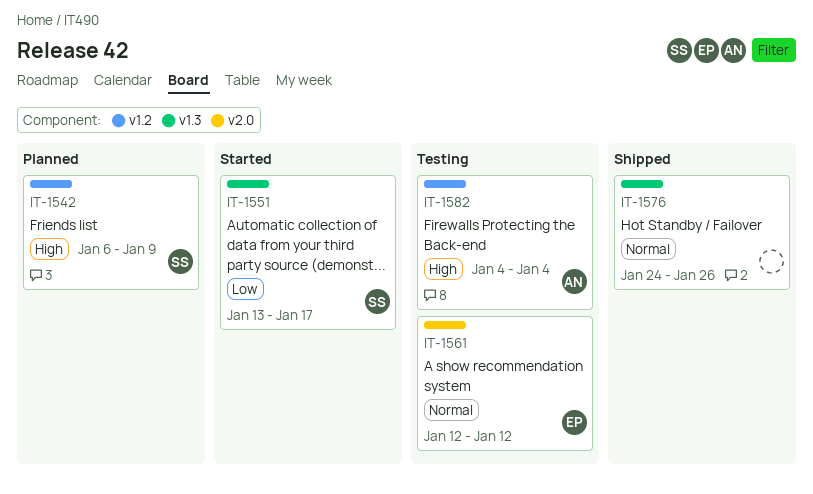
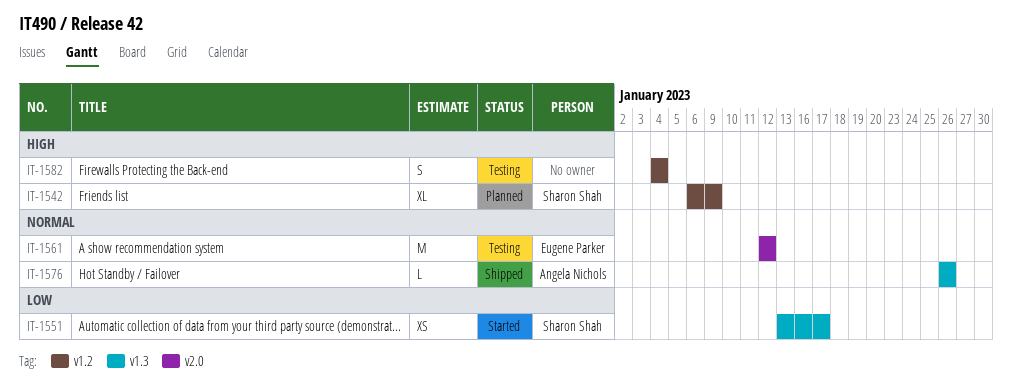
IT-1576, owner: none -> Angela Nichols
IT-1576, start: Jan 24 -> Jan 26
IT-1582, owner: Angela Nichols -> none

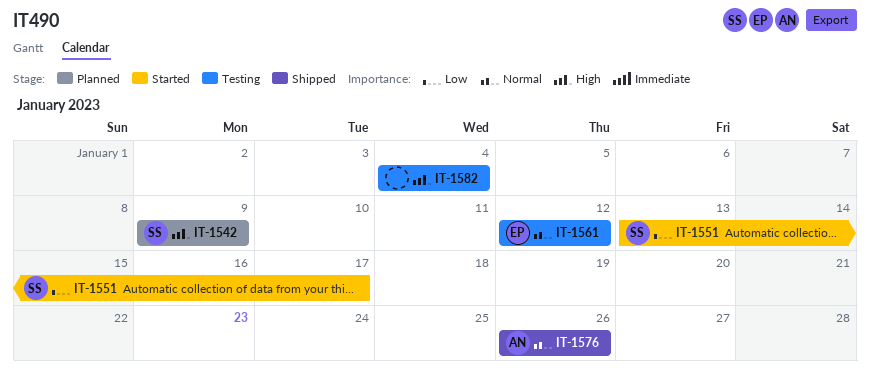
IT-1542, start: Jan 6 -> Jan 9

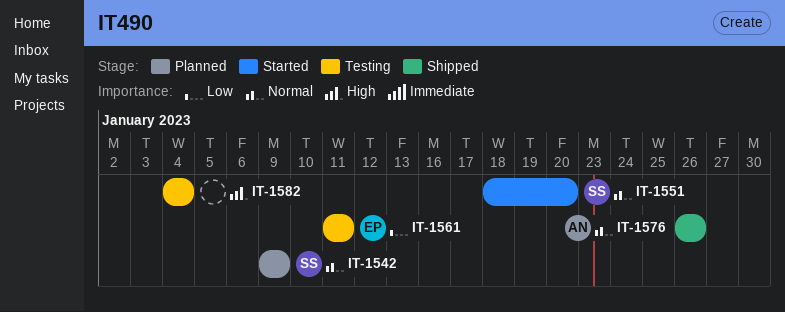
IT-1542, priority: High -> Normal
IT-1551, priority: Low -> Normal
IT-1551, start: Jan 13 -> Jan 18
IT-1551, due: Jan 17 -> Jan 20
IT-1561, priority: Normal -> Low
IT-1561, start: Jan 12 -> Jan 11
IT-1561, due: Jan 12 -> Jan 11

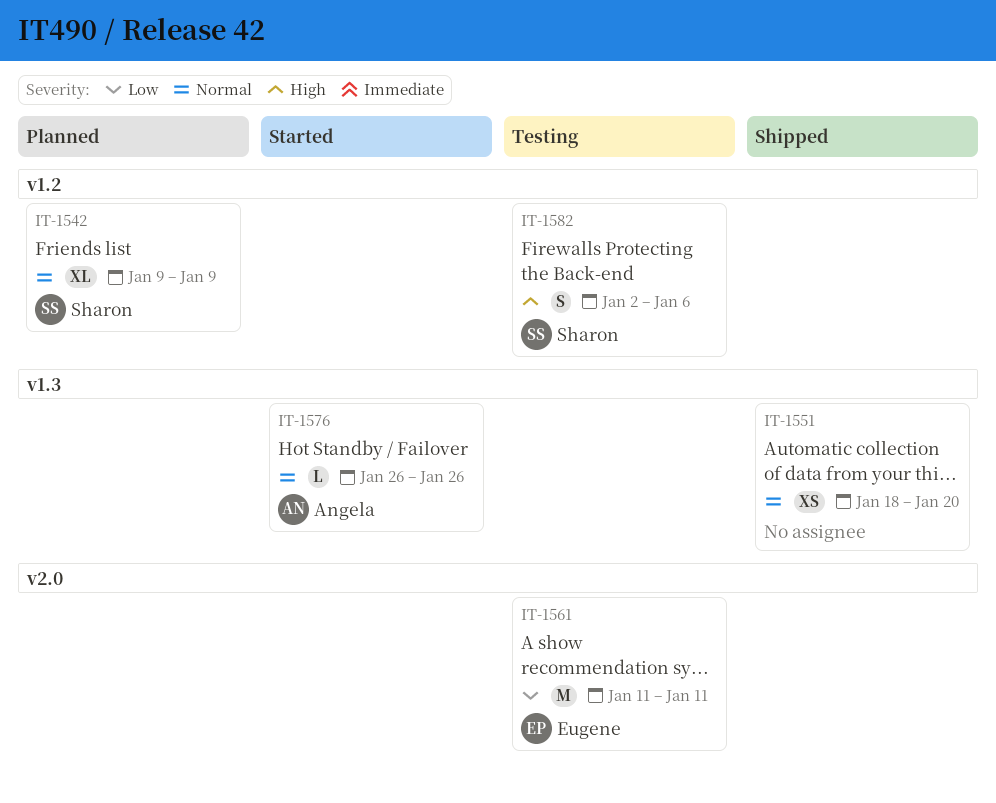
IT-1551, status: Started -> Shipped
IT-1551, owner: Sharon -> none
IT-1576, status: Shipped -> Started
IT-1582, owner: none -> Sharon
IT-1582, start: Jan 4 -> Jan 2
IT-1582, due: Jan 4 -> Jan 6

